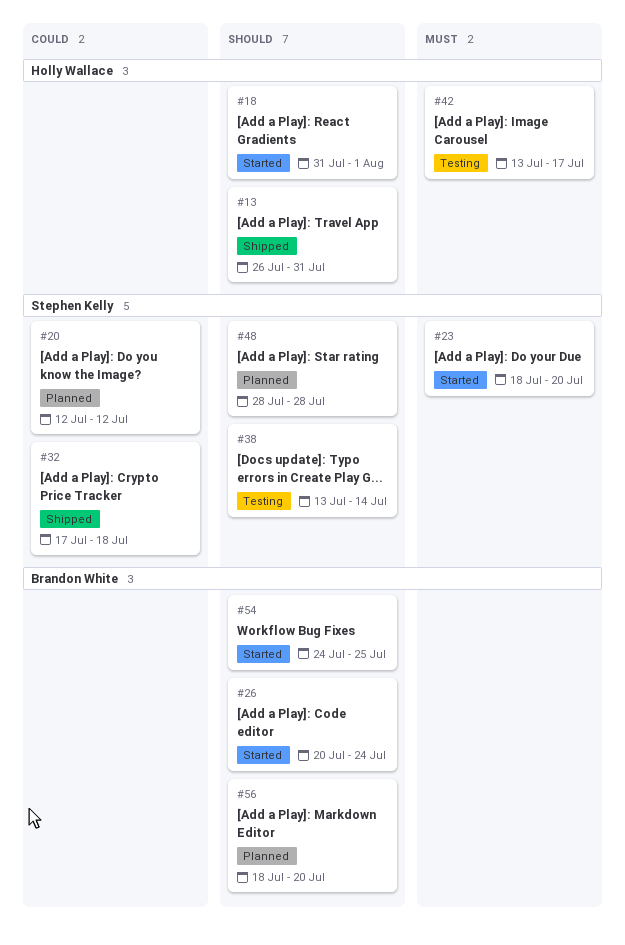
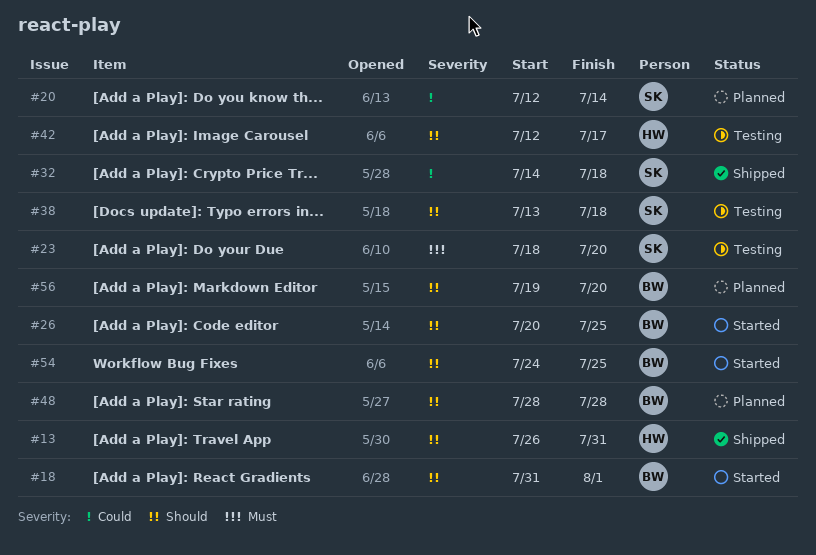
#18, owner: Holly Wallace -> Brandon White
#20, due: Jul 12 -> Jul 14
#23, status: Started -> Testing
#26, due: Jul 24 -> Jul 25
#32, start: Jul 17 -> Jul 14
#38, due: Jul 14 -> Jul 18
#42, priority: Must -> Should
#42, start: Jul 13 -> Jul 12
#48, owner: Stephen Kelly -> Brandon White
#56, start: Jul 18 -> Jul 19

